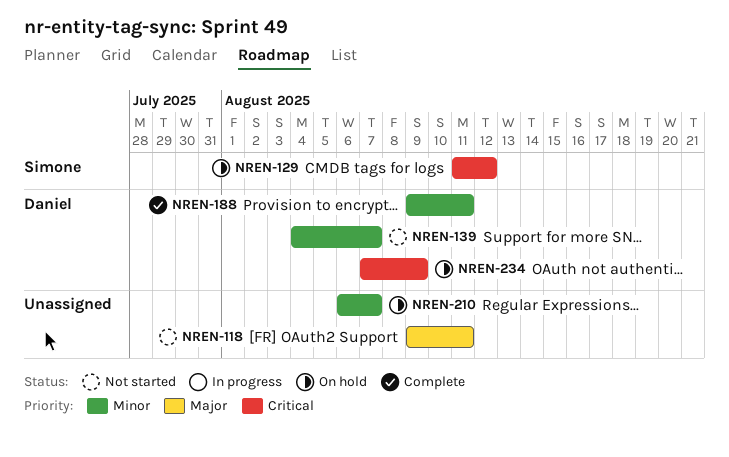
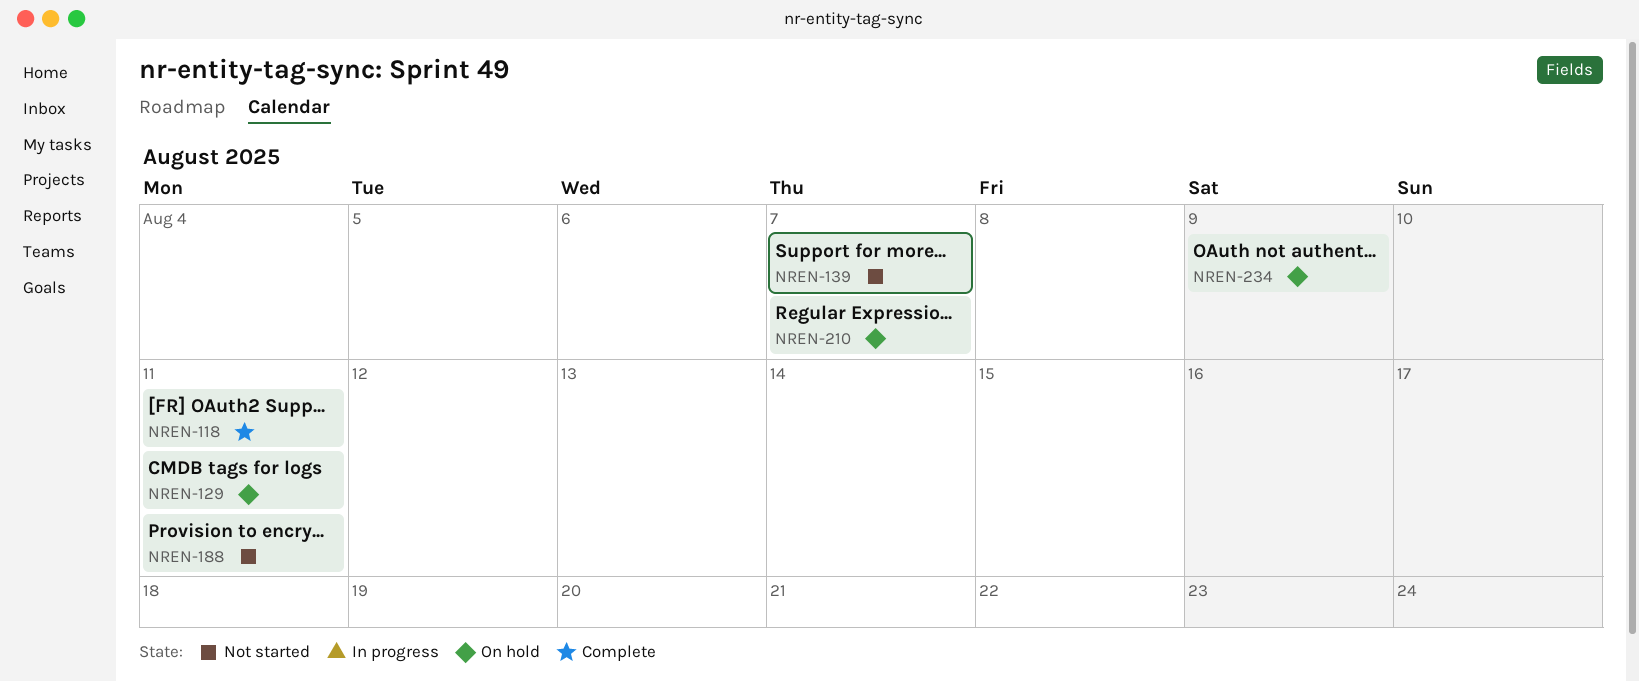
NREN-118, status: Not started -> Complete
NREN-129, due: Aug 12 -> Aug 11
NREN-188, status: Complete -> Not started

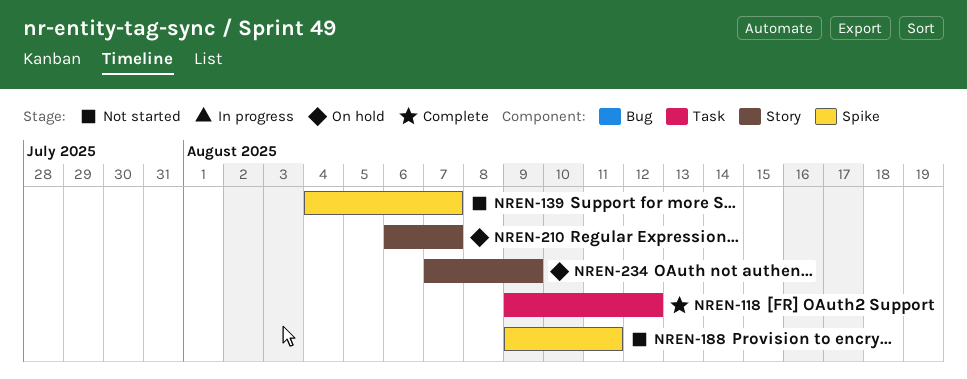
NREN-118, due: Aug 11 -> Aug 12
NREN-129: present -> none

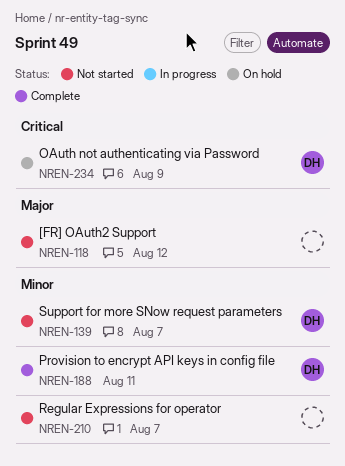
NREN-118, status: Complete -> Not started
NREN-188, status: Not started -> Complete
NREN-210, status: On hold -> Not started

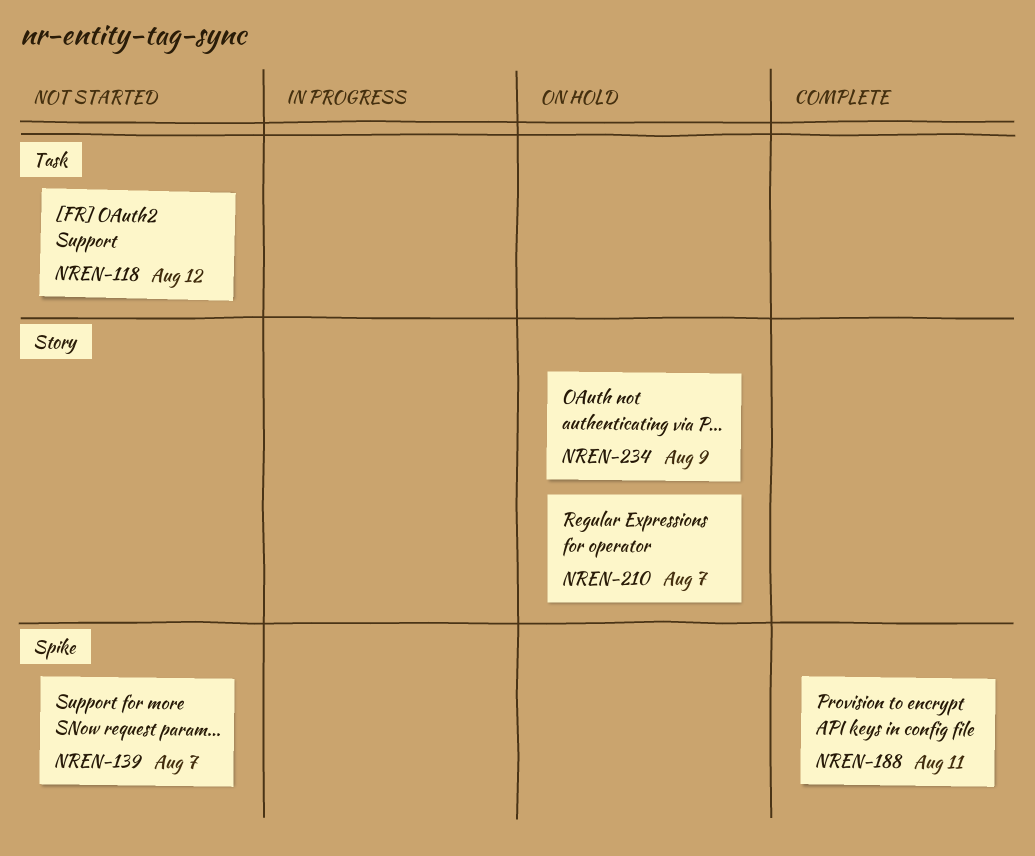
NREN-210, status: Not started -> On hold

